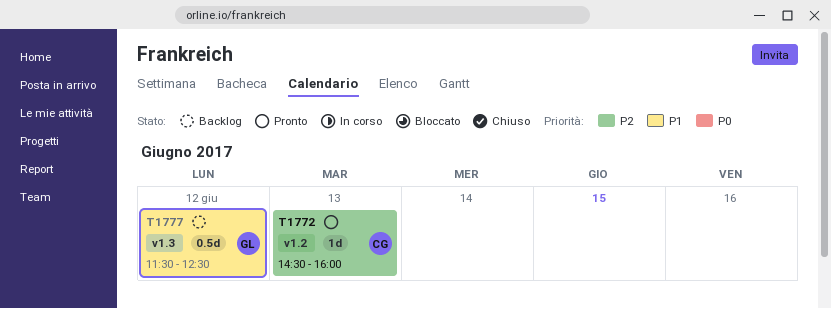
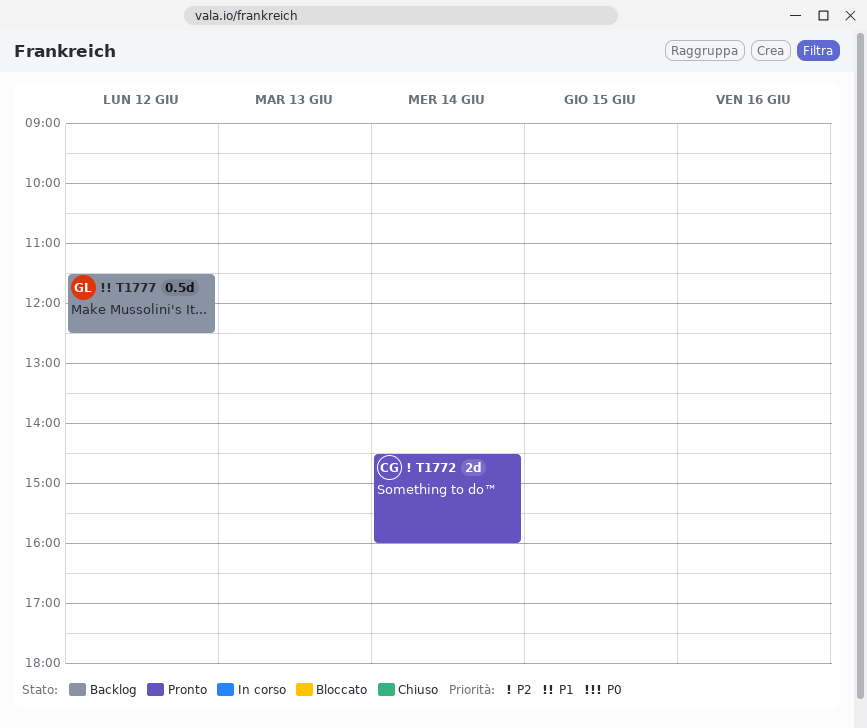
T1772, estimate: 1d -> 2d
T1772, day: Jun 13 -> Jun 14

